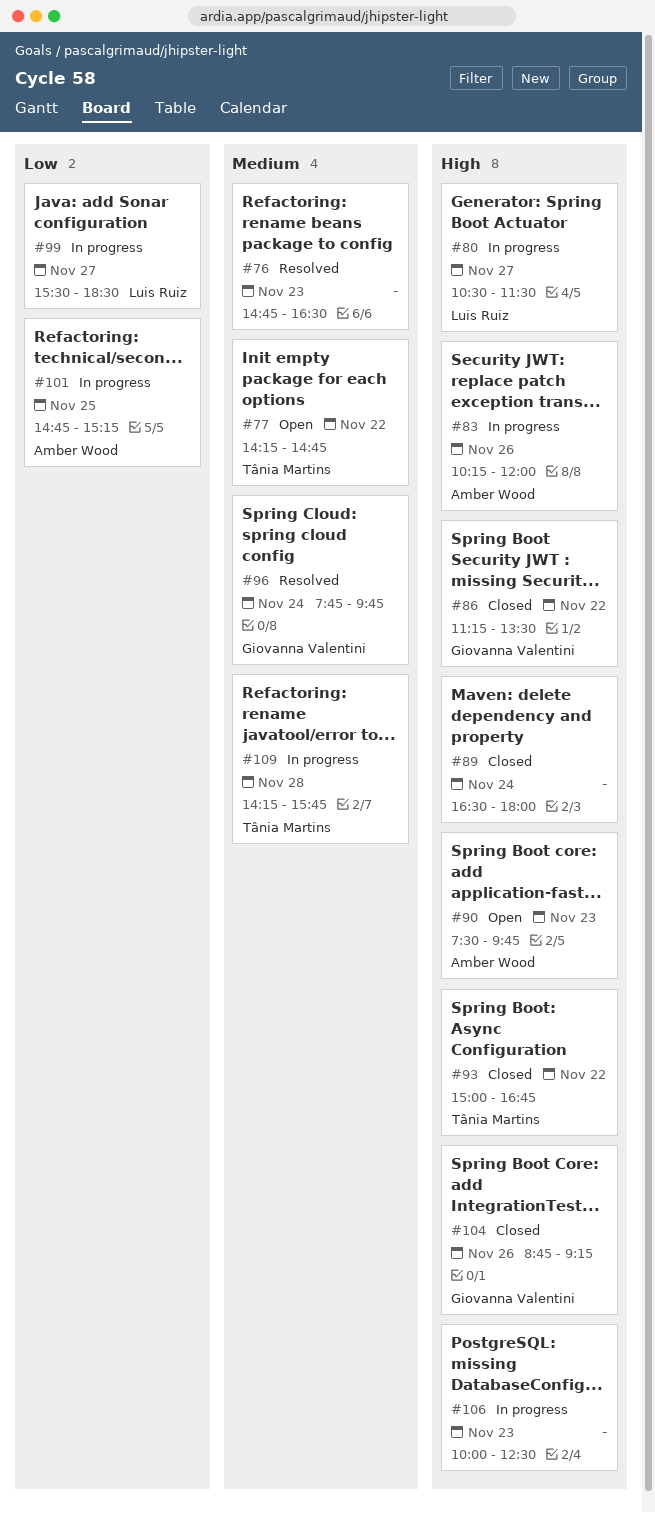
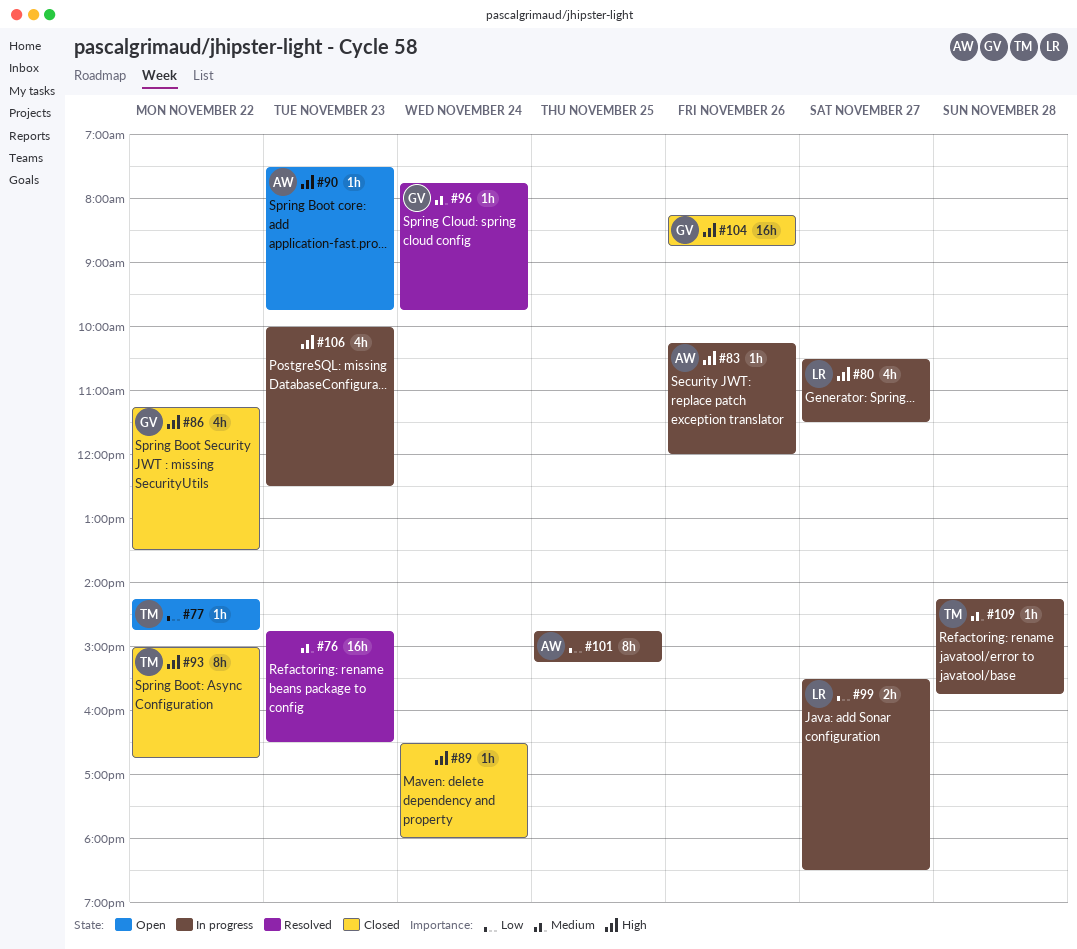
#77, priority: Medium -> Low
#104, begins: 08:45 -> 08:15
#104, ends: 09:15 -> 08:45

